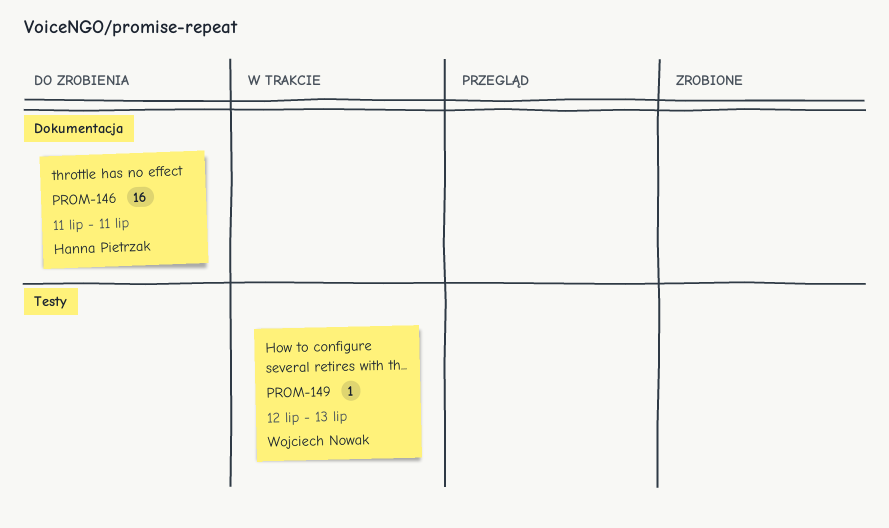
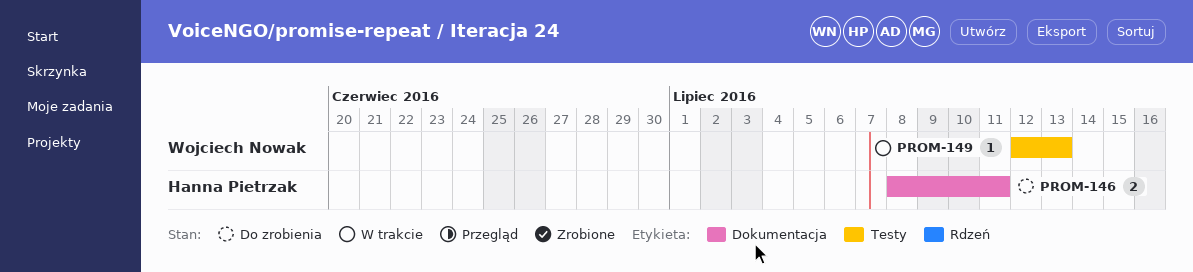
PROM-146, estimate: 16 -> 2
PROM-146, start: Jul 11 -> Jul 8

